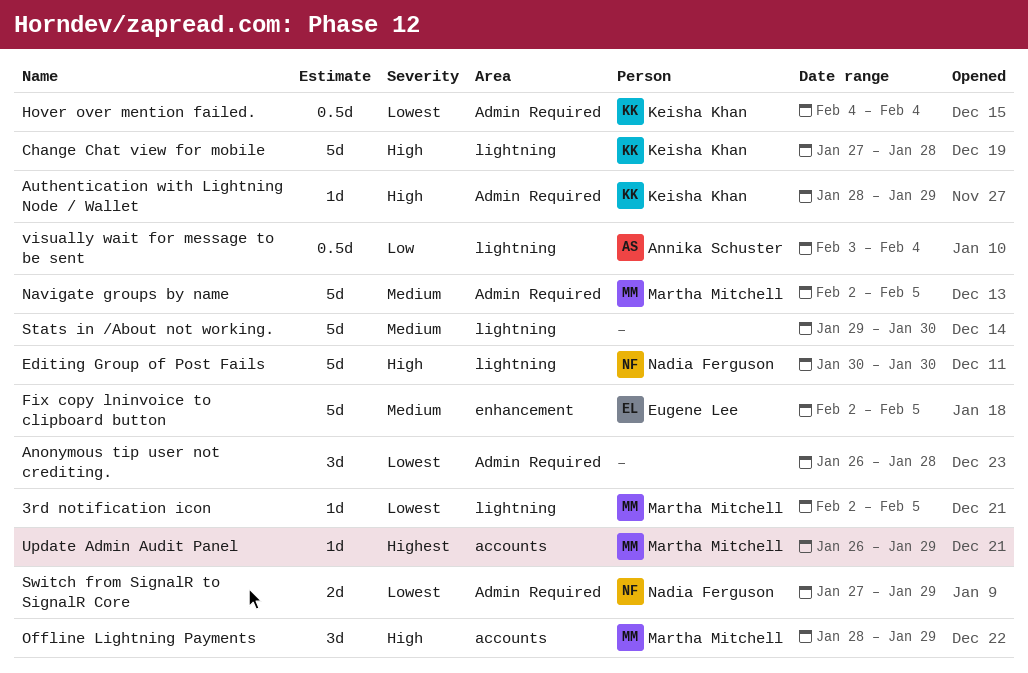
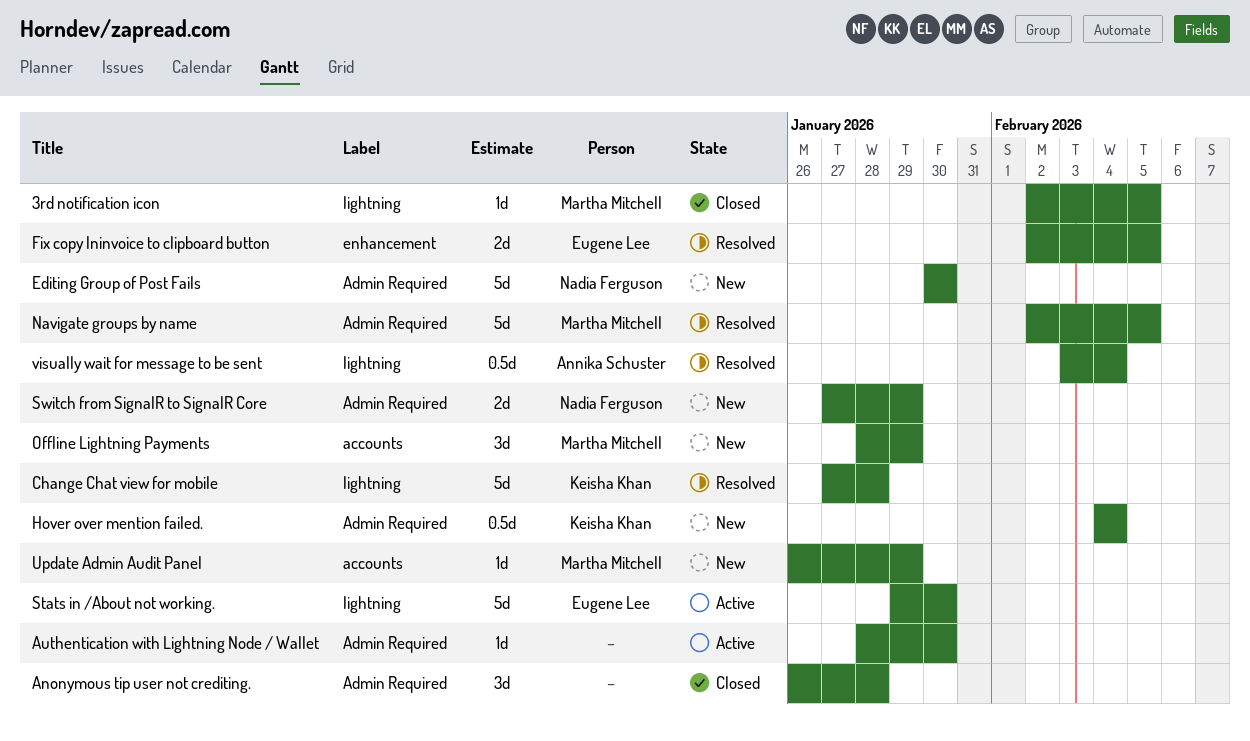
Authentication with Lightning Node / Wallet, owner: Keisha Khan -> none
Authentication with Lightning Node / Wallet, due: Jan 29 -> Jan 30
Editing Group of Post Fails, label: lightning -> Admin Required
Fix copy lninvoice to clipboard button, estimate: 5d -> 2d
Stats in /About not working., owner: none -> Eugene Lee

